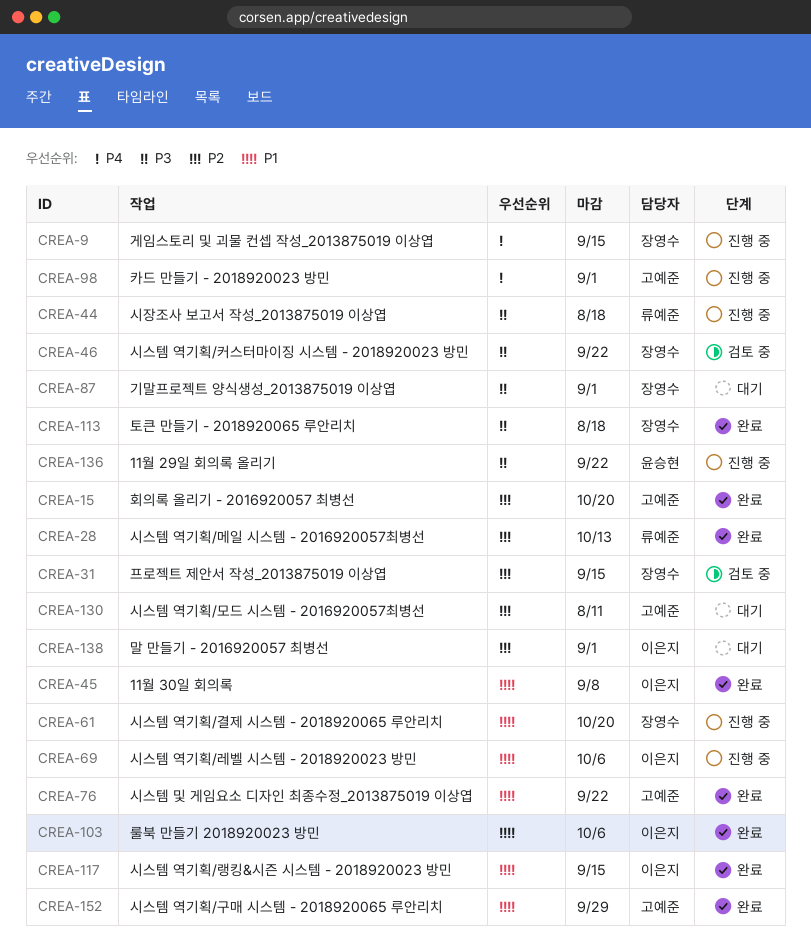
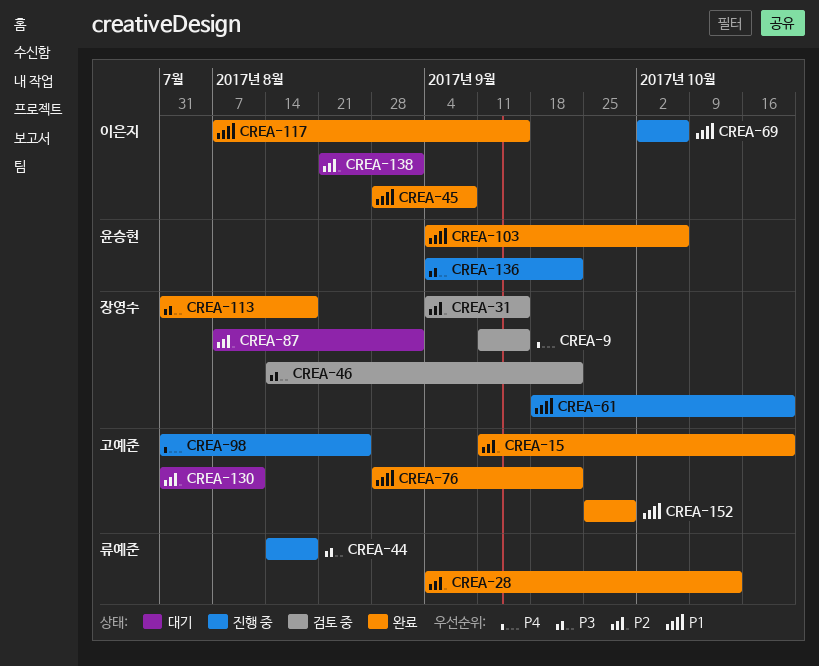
CREA-9, status: 진행 중 -> 검토 중
CREA-87, priority: P3 -> P2
CREA-98, due: Sep 1 -> Aug 25
CREA-103, owner: 이은지 -> 윤승현

